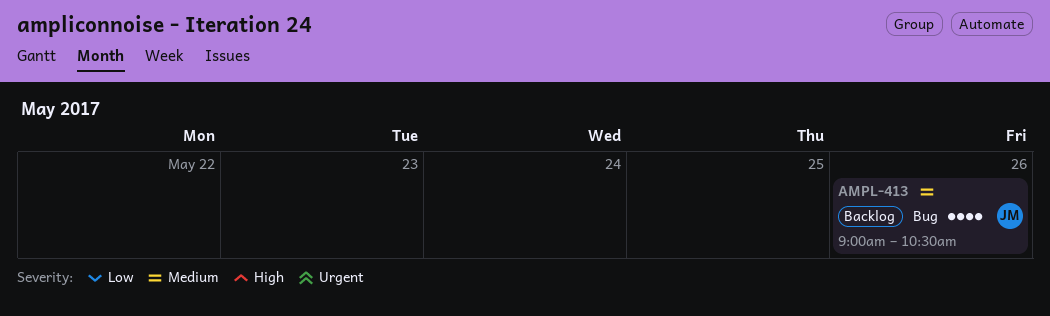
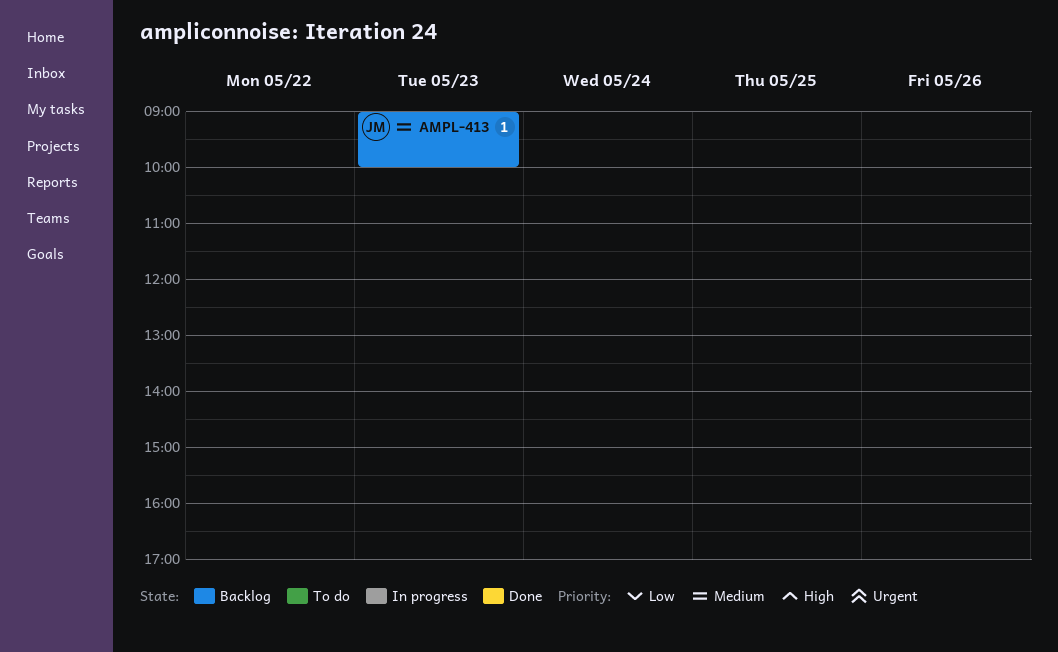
AMPL-413, estimate: 4 -> 1
AMPL-413, day: May 26 -> May 23
AMPL-413, ends: 10:30 -> 10:00

